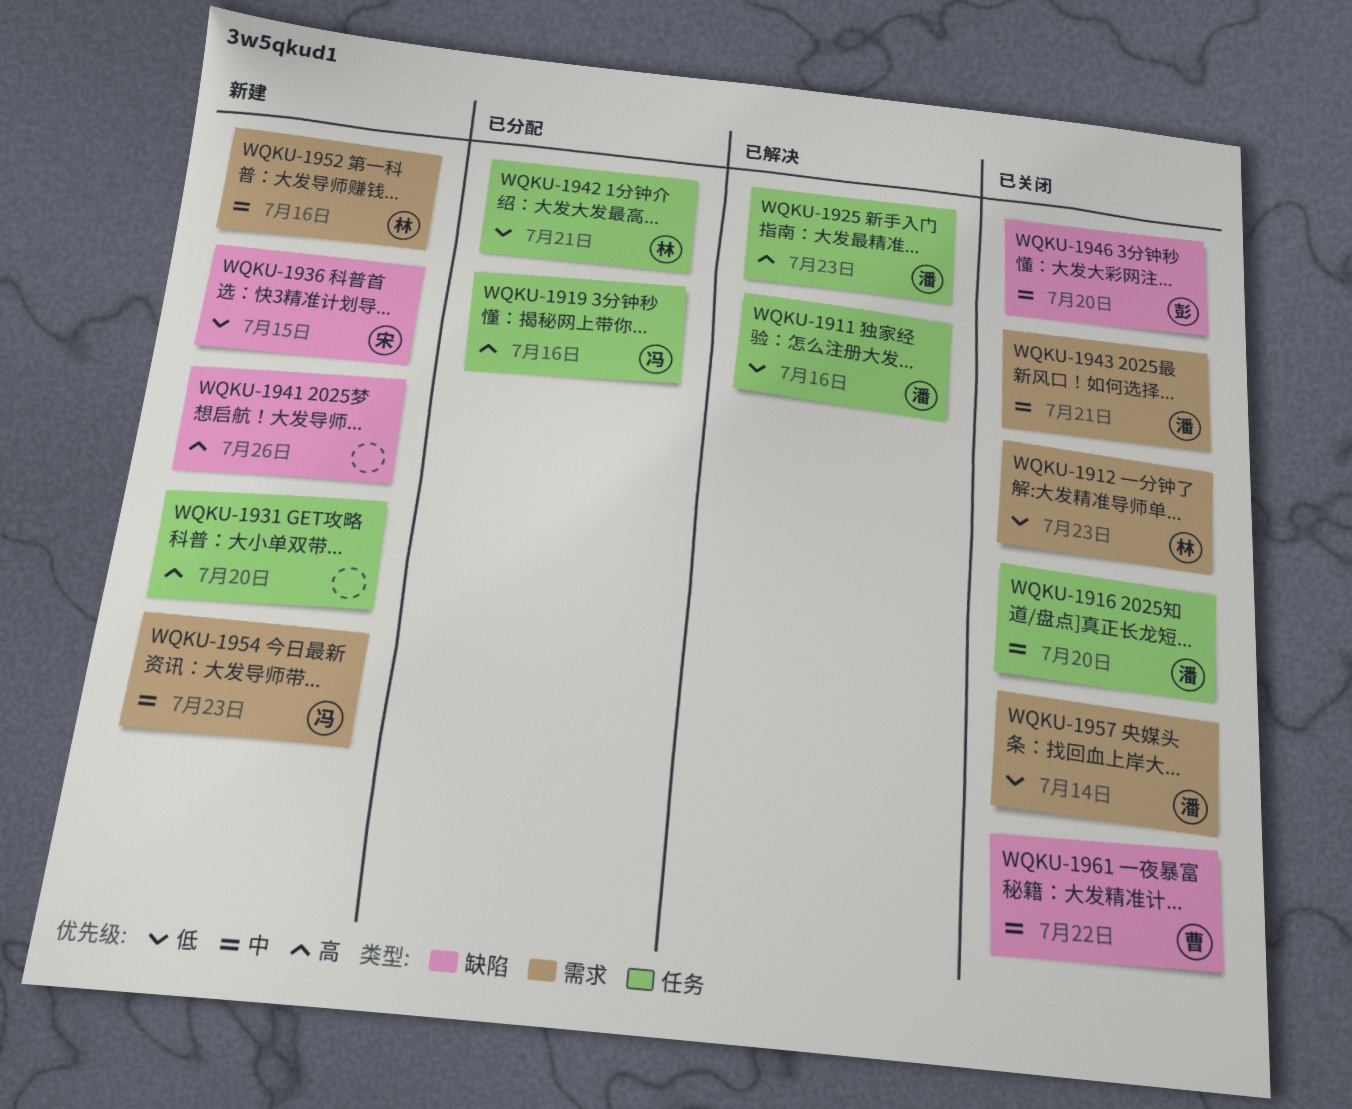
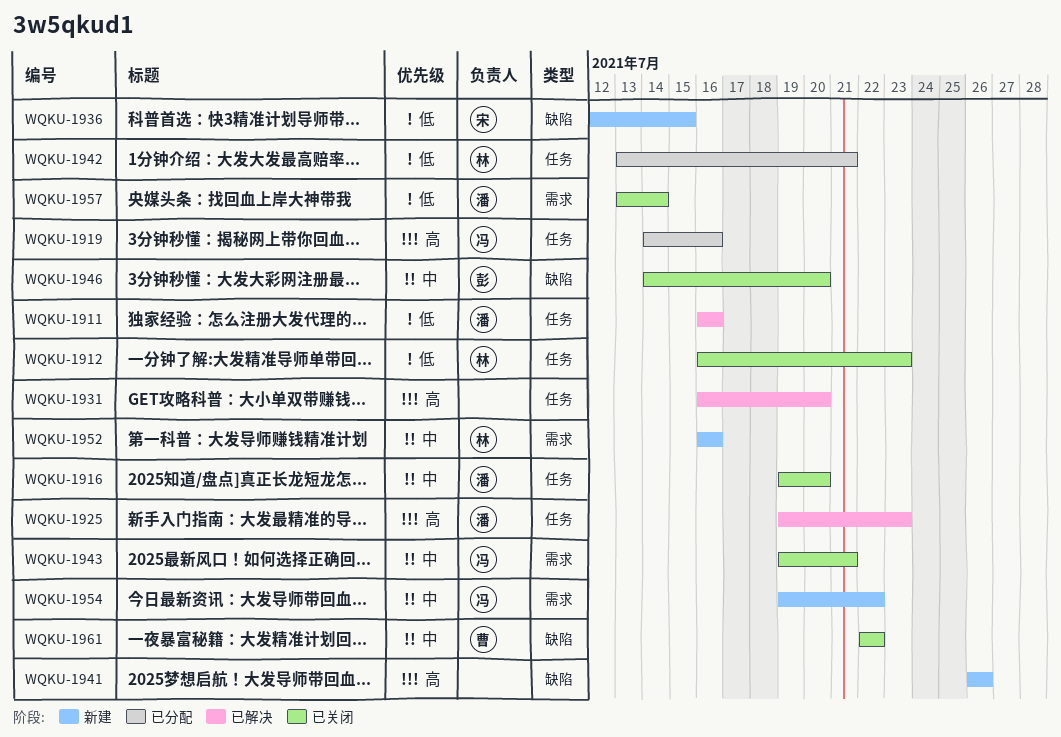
WQKU-1912, label: 需求 -> 任务
WQKU-1931, status: 新建 -> 已解决
WQKU-1943, owner: 潘 -> 冯
WQKU-1954, due: Jul 23 -> Jul 22

